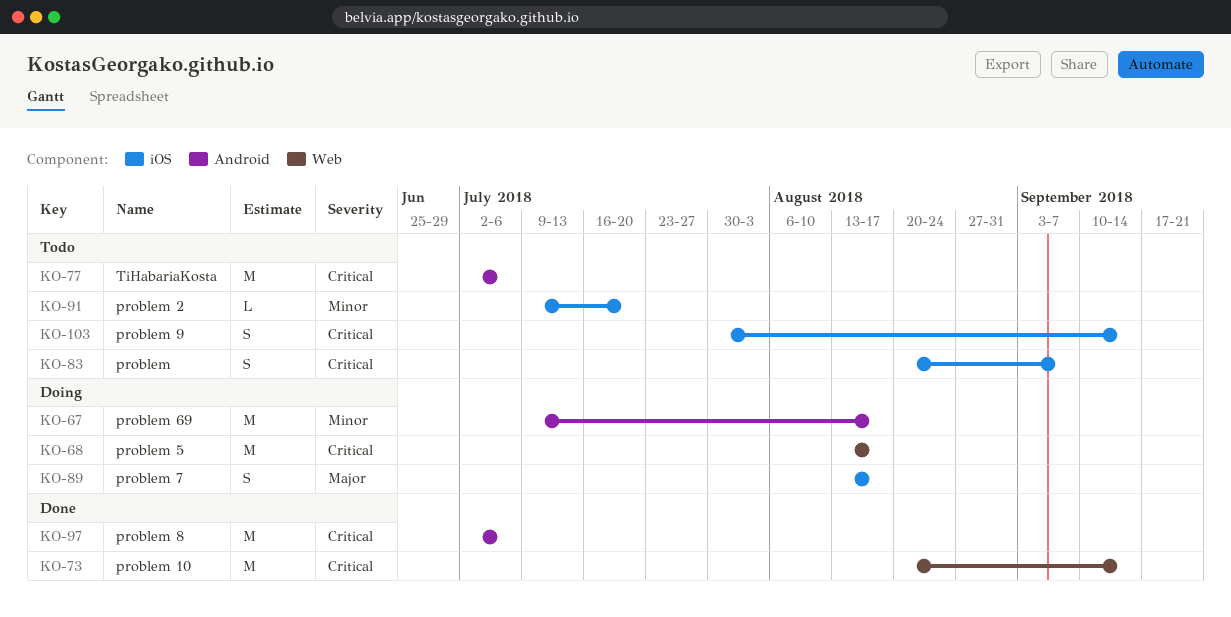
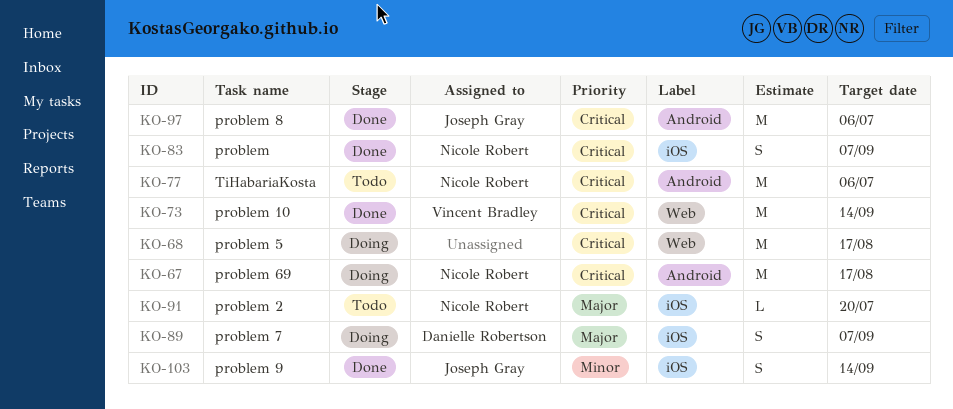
KO-67, priority: Minor -> Critical
KO-83, status: Todo -> Done
KO-89, due: Aug 17 -> Sep 7
KO-91, priority: Minor -> Major
KO-103, status: Todo -> Done
KO-103, priority: Critical -> Minor

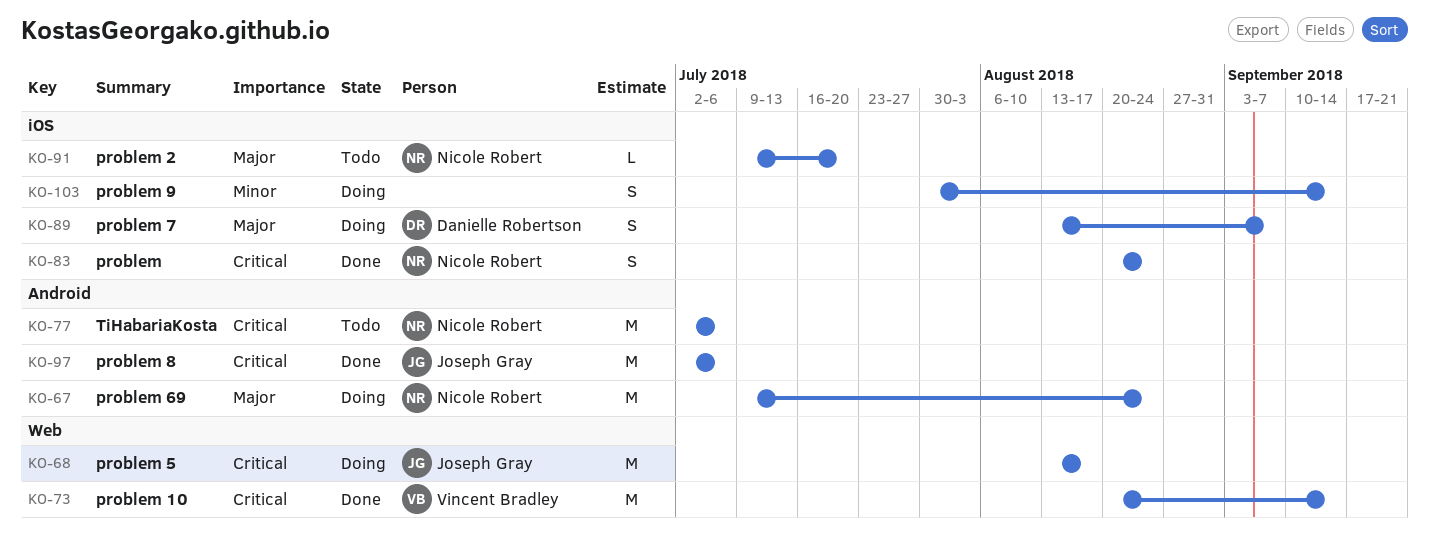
KO-67, priority: Critical -> Major
KO-67, due: Aug 17 -> Aug 24
KO-68, owner: none -> Joseph Gray
KO-83, due: Sep 7 -> Aug 24
KO-103, status: Done -> Doing
KO-103, owner: Joseph Gray -> none

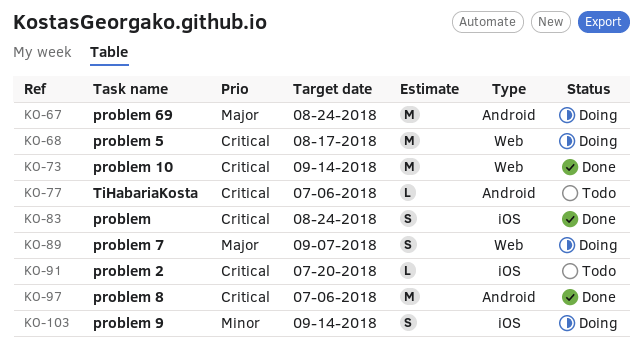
KO-77, estimate: M -> L
KO-89, label: iOS -> Web
KO-91, priority: Major -> Critical

